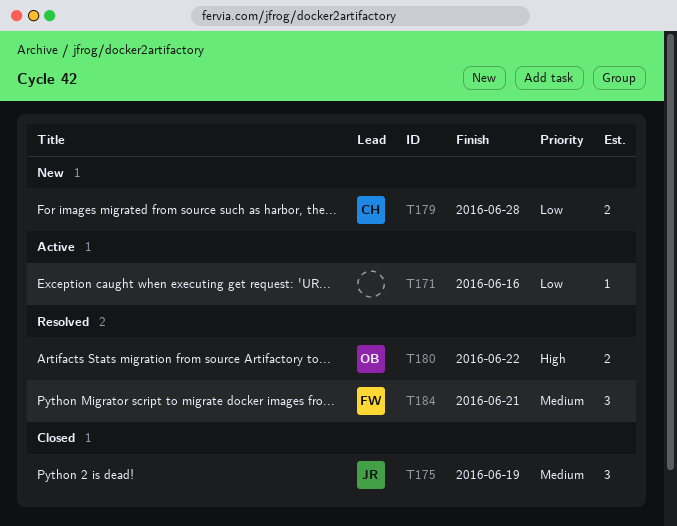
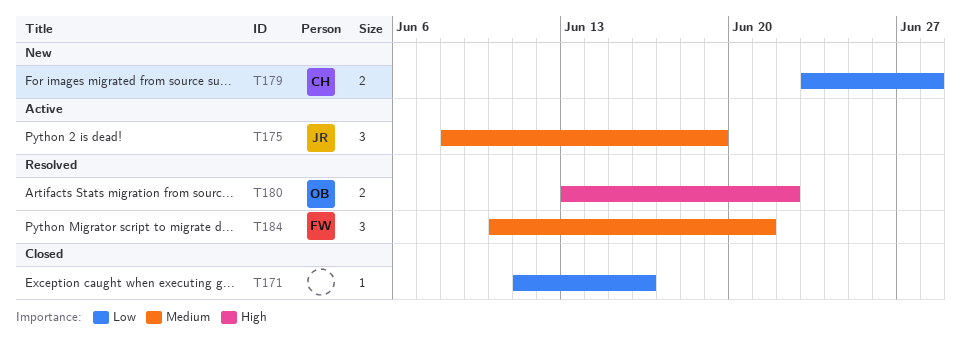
T171, status: Active -> Closed
T175, status: Closed -> Active

